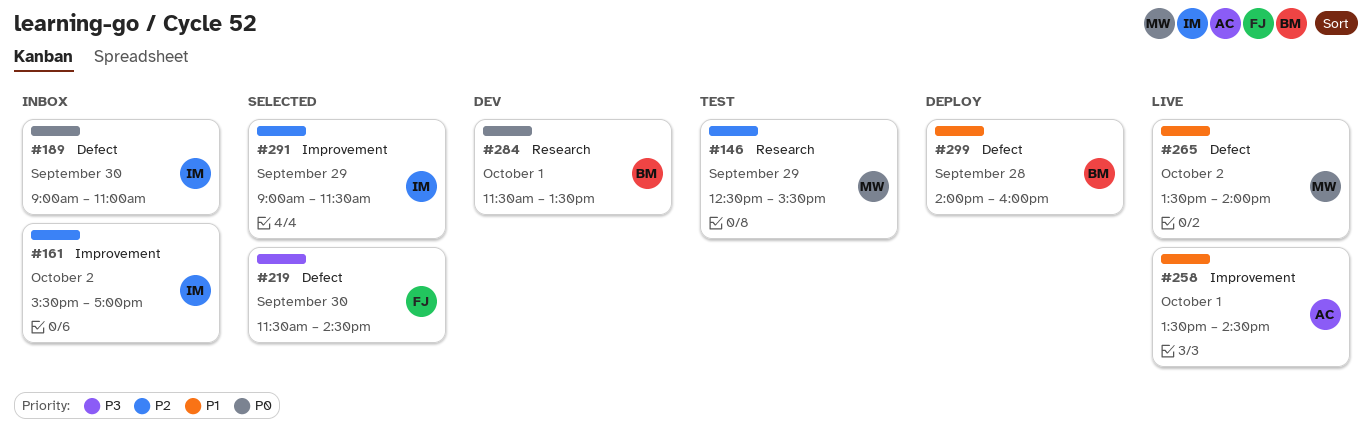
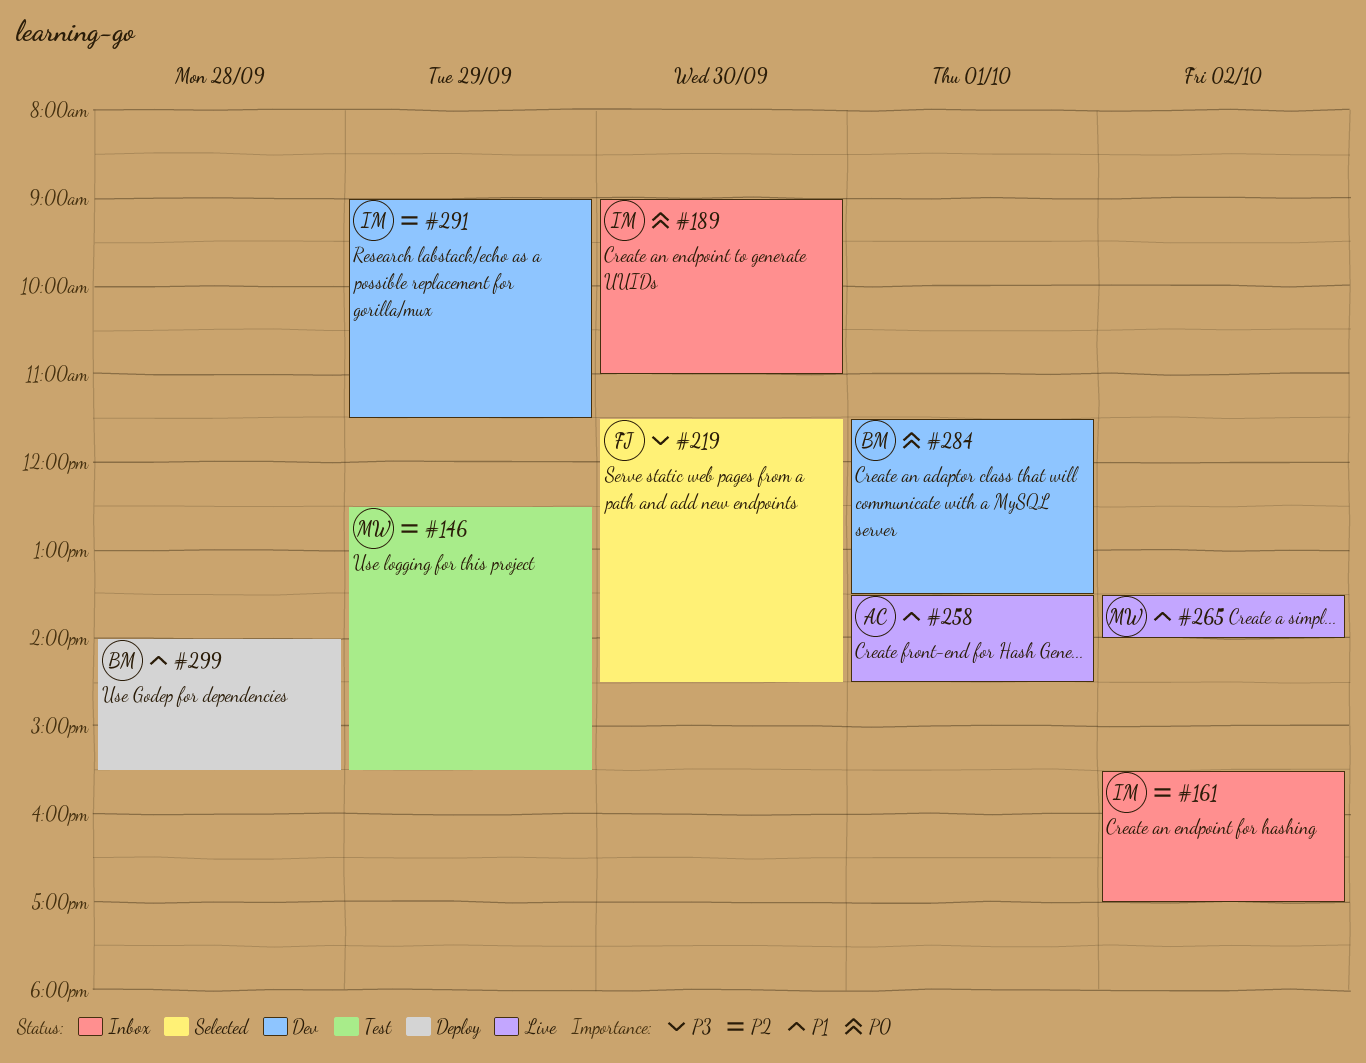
#291, status: Selected -> Dev
#299, ends: 16:00 -> 15:30

